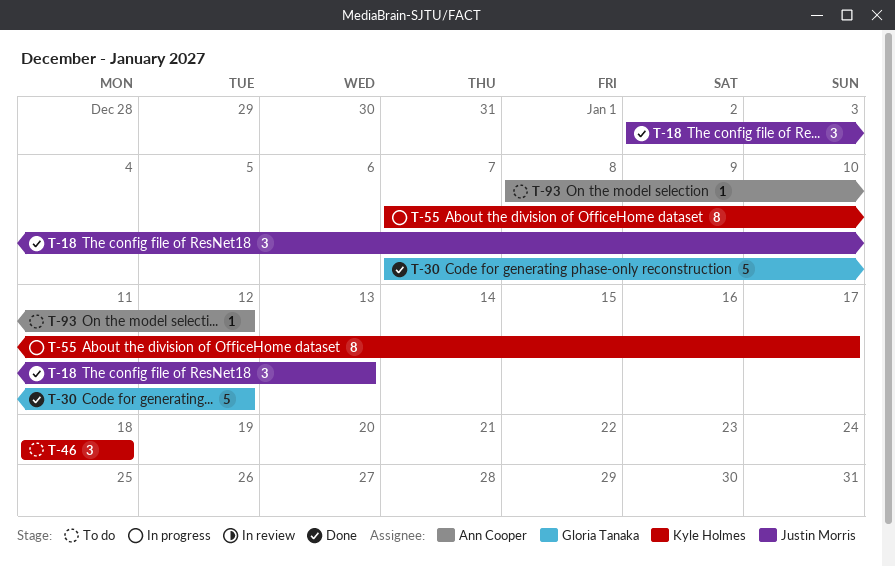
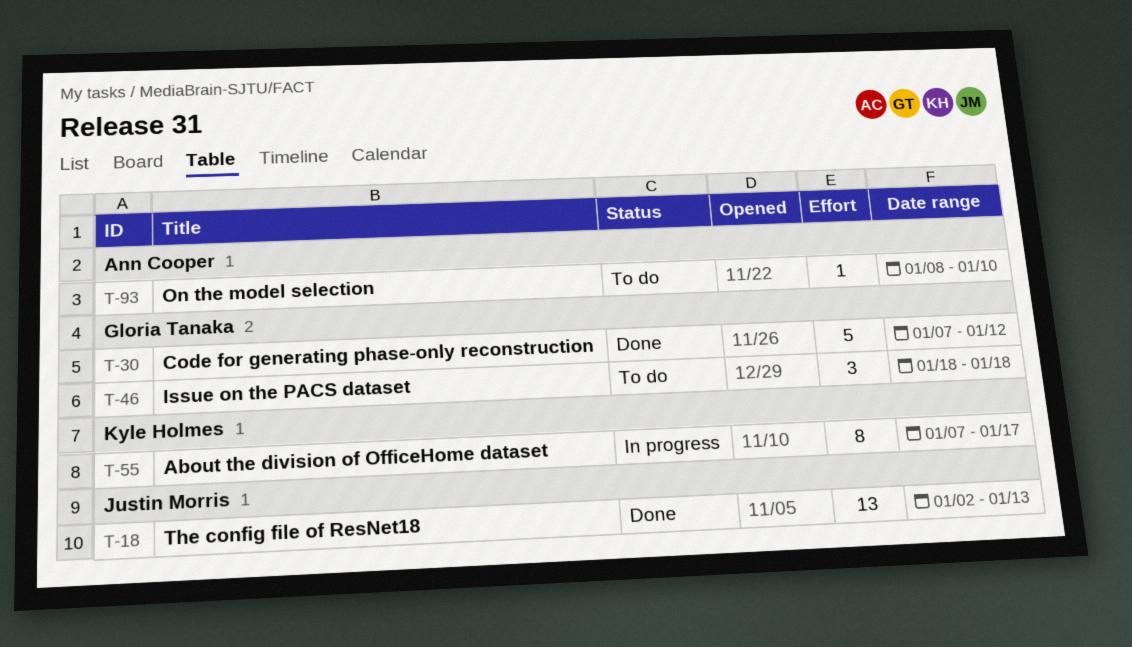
T-18, estimate: 3 -> 13
T-46, owner: Kyle Holmes -> Gloria Tanaka
T-93, due: Jan 12 -> Jan 10

